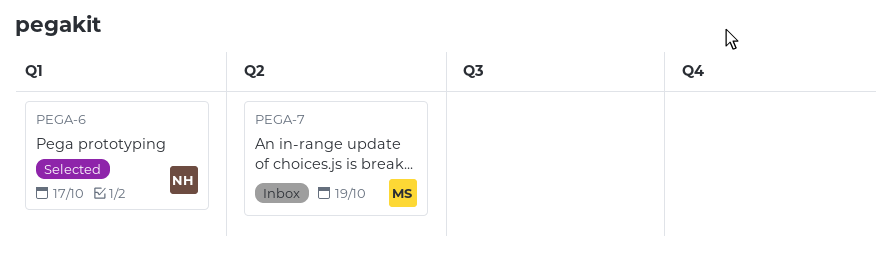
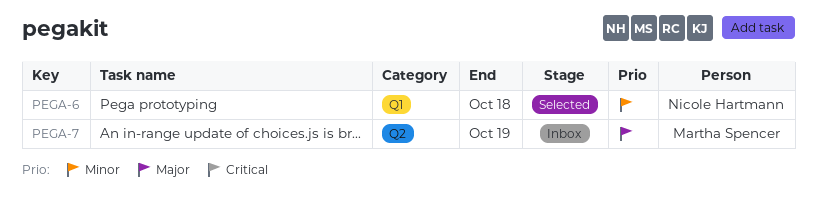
PEGA-6, due: Oct 17 -> Oct 18

